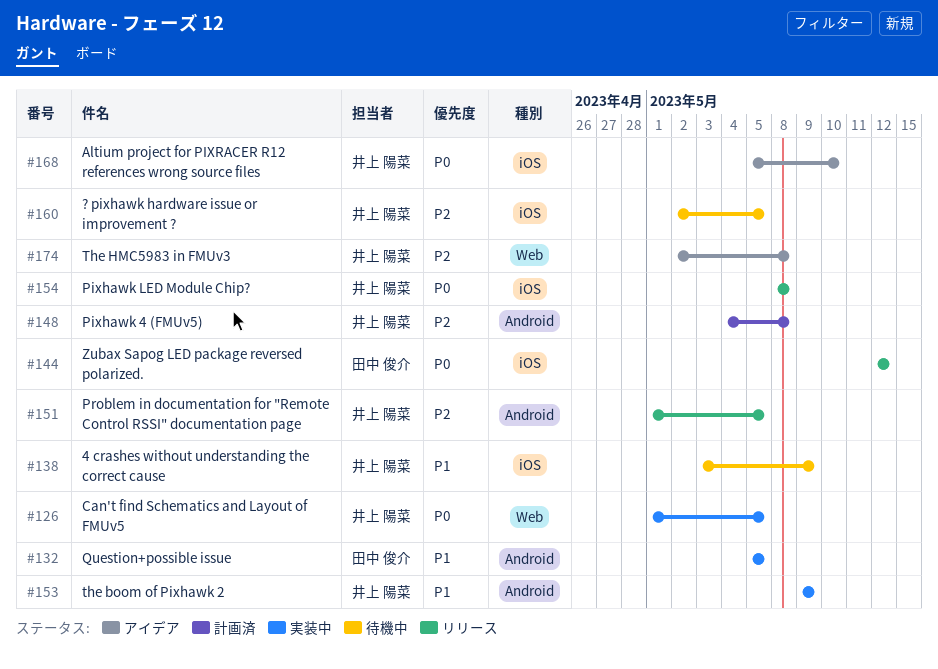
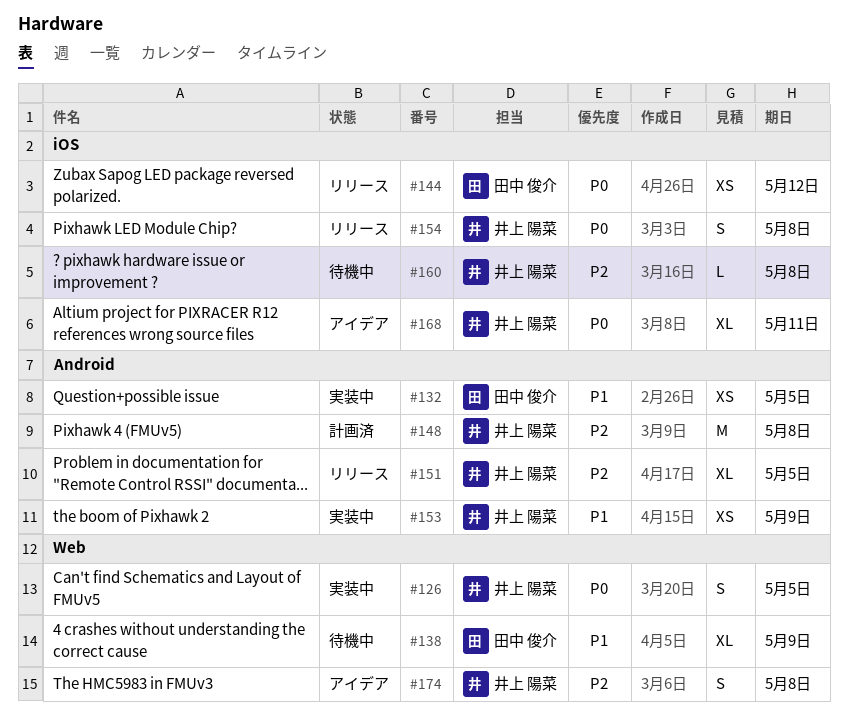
#138, owner: 井上 陽菜 -> 田中 俊介
#138, label: iOS -> Web
#160, due: May 5 -> May 8
#168, due: May 10 -> May 11

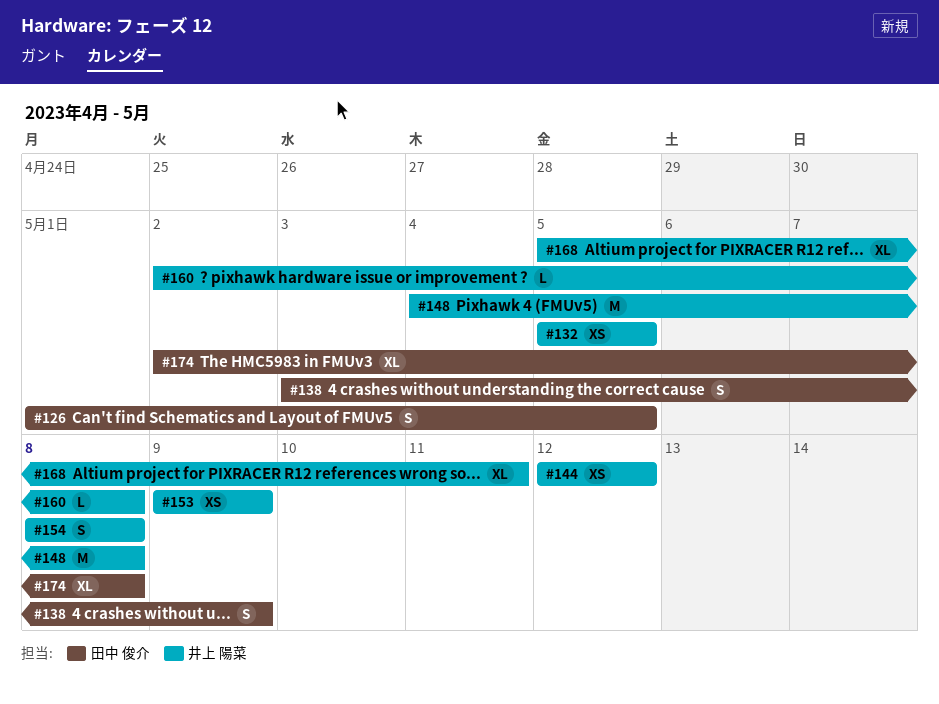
#126, owner: 井上 陽菜 -> 田中 俊介
#132, owner: 田中 俊介 -> 井上 陽菜
#138, estimate: XL -> S
#144, owner: 田中 俊介 -> 井上 陽菜
#151: present -> none
#174, owner: 井上 陽菜 -> 田中 俊介
#174, estimate: S -> XL

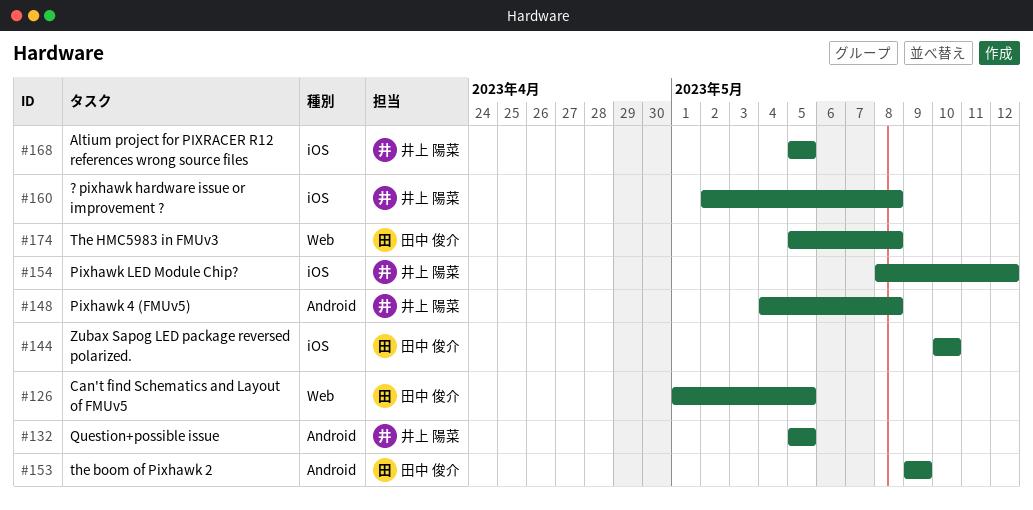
#138: present -> none
#144, owner: 井上 陽菜 -> 田中 俊介
#144, start: May 12 -> May 10
#144, due: May 12 -> May 10
#153, owner: 井上 陽菜 -> 田中 俊介
#154, due: May 8 -> May 12
#168, due: May 11 -> May 5
#174, start: May 2 -> May 5

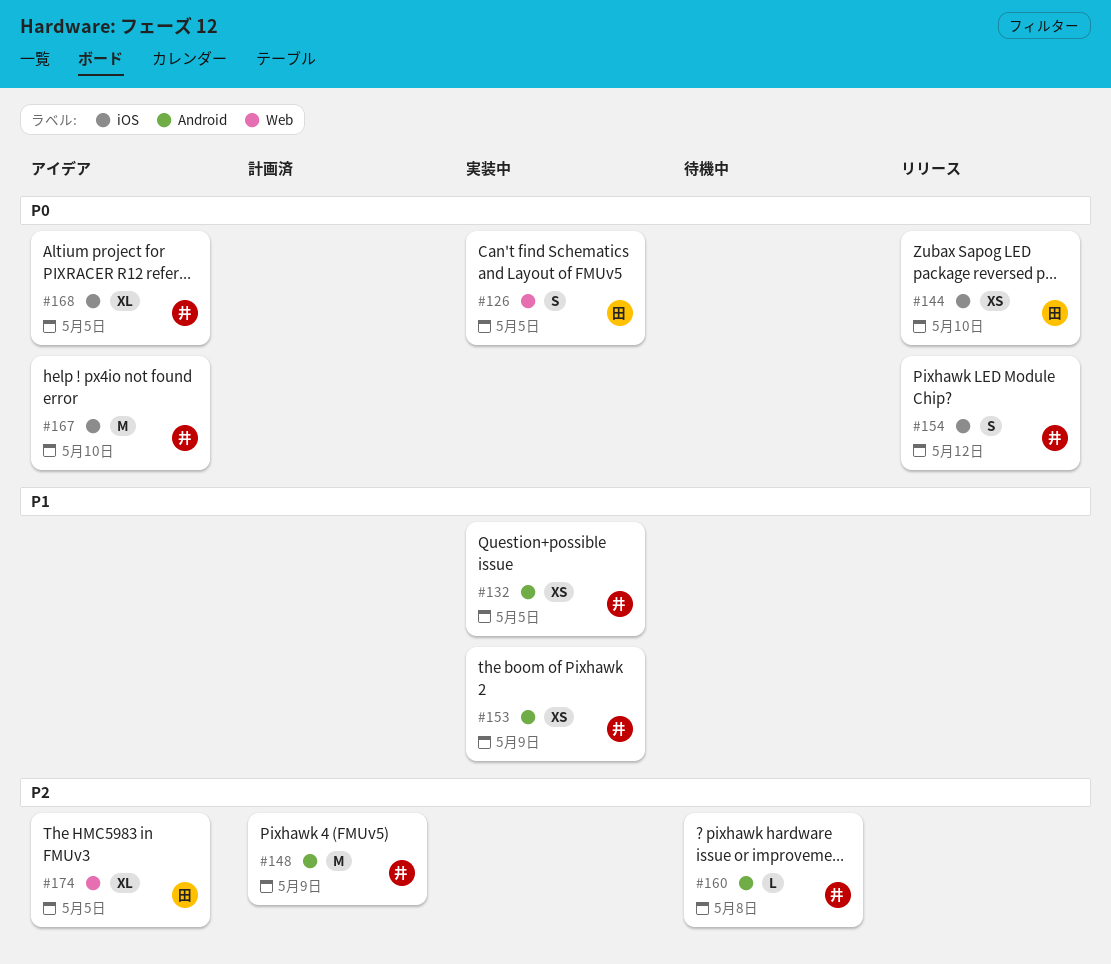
#148, due: May 8 -> May 9
#153, owner: 田中 俊介 -> 井上 陽菜
#160, label: iOS -> Android
#167: none -> present
#174, due: May 8 -> May 5

